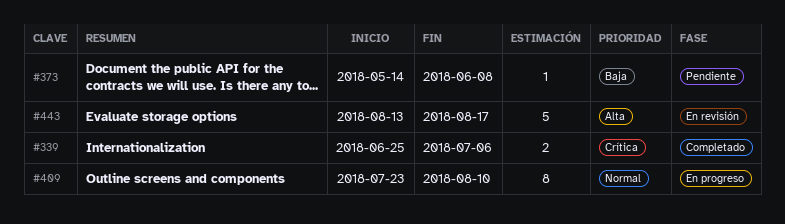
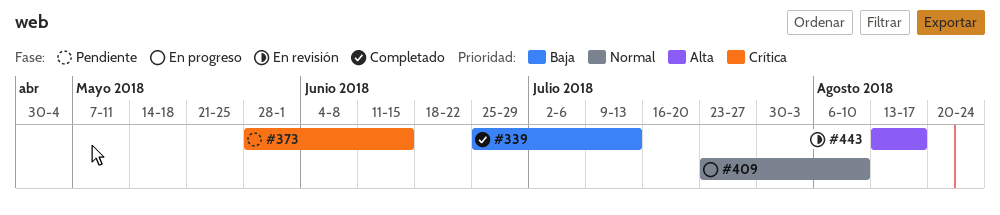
#339, priority: Crítica -> Baja
#339, due: Jul 6 -> Jul 13
#373, priority: Baja -> Crítica
#373, start: May 14 -> May 28
#373, due: Jun 8 -> Jun 15

